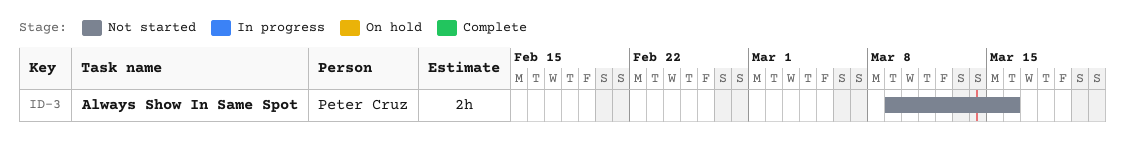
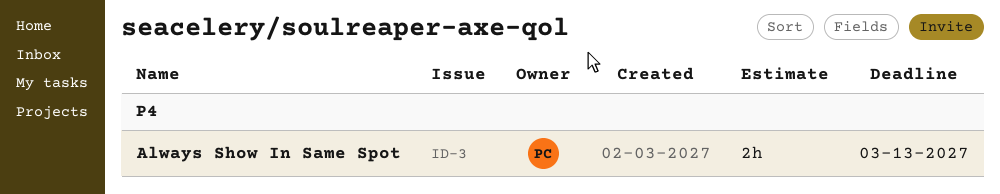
ID-3, due: Mar 16 -> Mar 13

